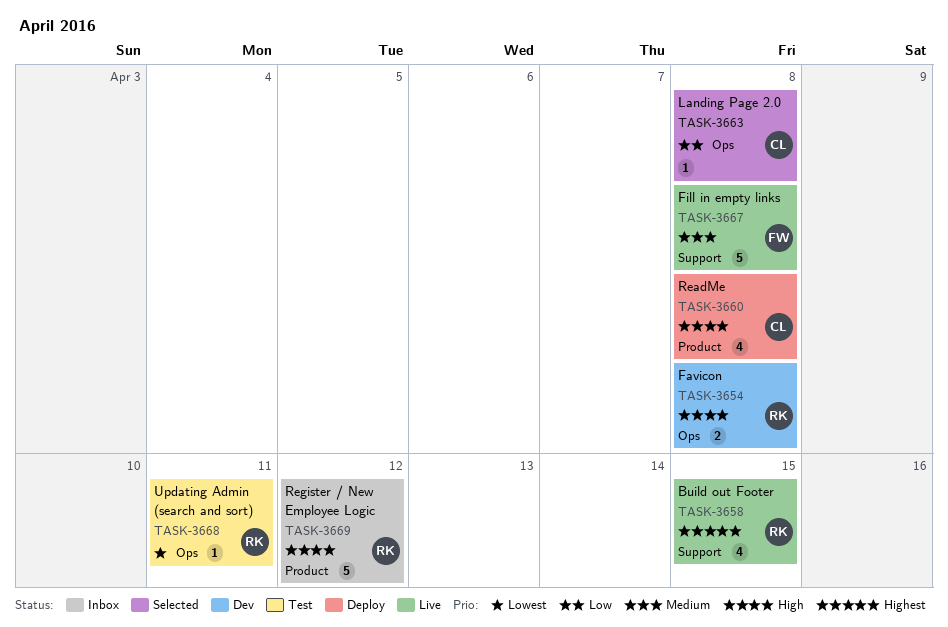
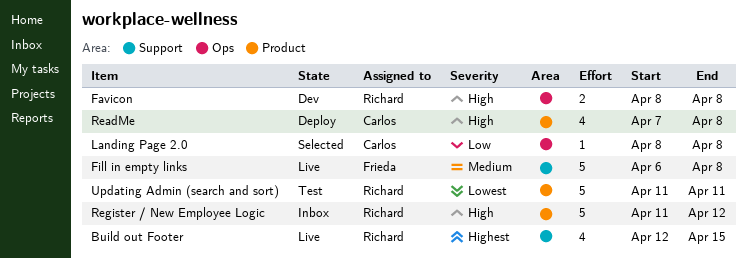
Updating Admin (search and sort), label: Ops -> Product
Updating Admin (search and sort), estimate: 1 -> 5

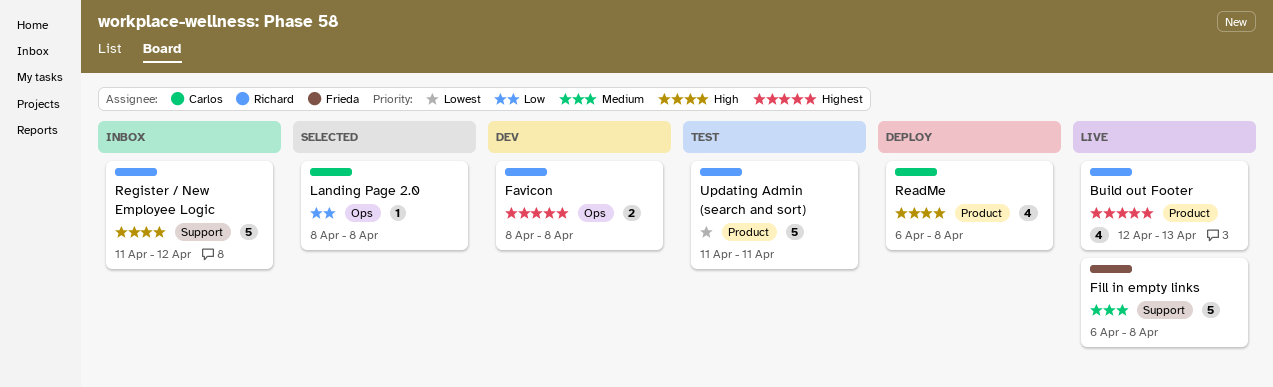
Build out Footer, label: Support -> Product
Build out Footer, due: Apr 15 -> Apr 13
Favicon, priority: High -> Highest
ReadMe, start: Apr 7 -> Apr 6
Register / New Employee Logic, label: Product -> Support

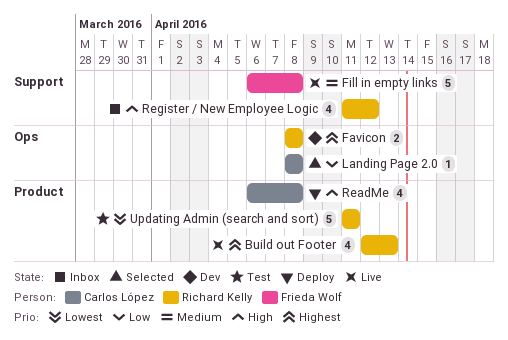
Register / New Employee Logic, estimate: 5 -> 4

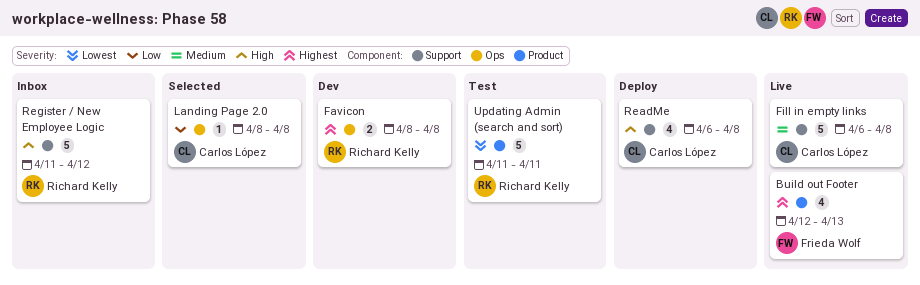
Build out Footer, owner: Richard Kelly -> Frieda Wolf
Fill in empty links, owner: Frieda Wolf -> Carlos López
ReadMe, label: Product -> Support
Register / New Employee Logic, estimate: 4 -> 5

